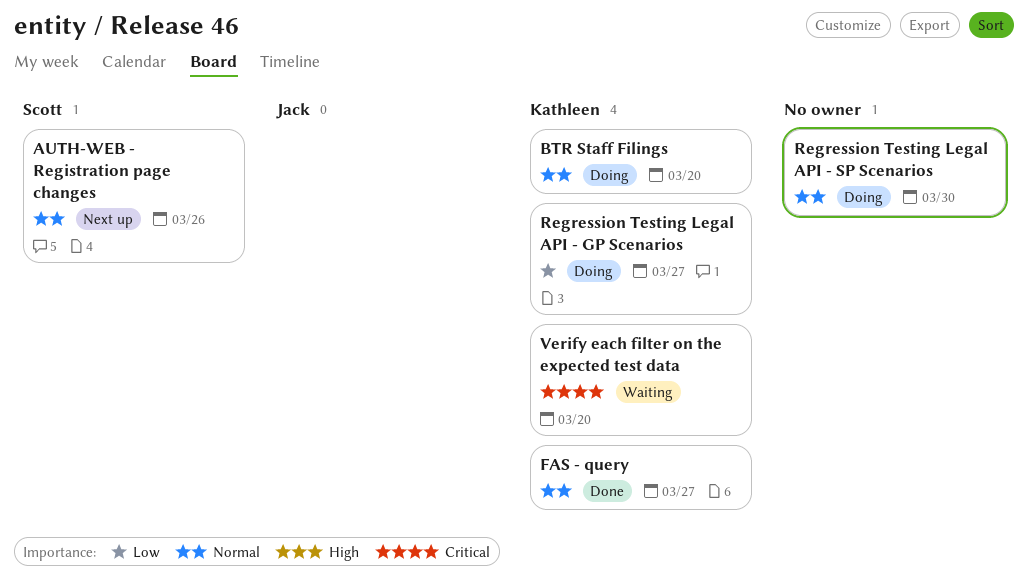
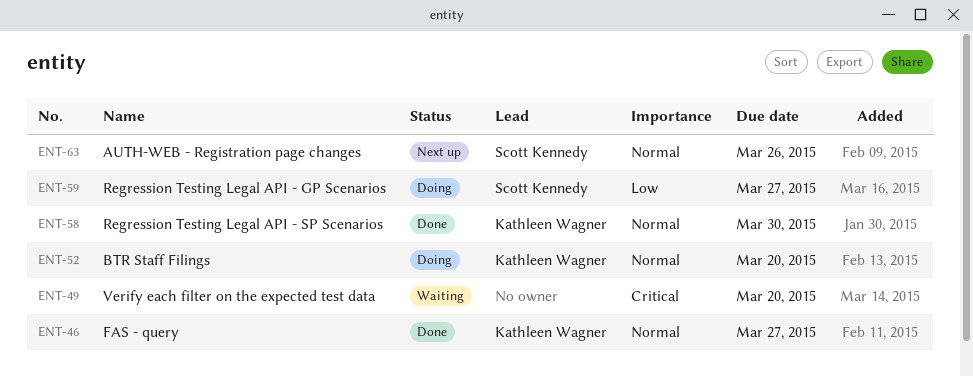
Regression Testing Legal API - GP Scenarios, owner: Kathleen Wagner -> Scott Kennedy
Regression Testing Legal API - SP Scenarios, status: Doing -> Done
Regression Testing Legal API - SP Scenarios, owner: none -> Kathleen Wagner
Verify each filter on the expected test data, owner: Kathleen Wagner -> none

